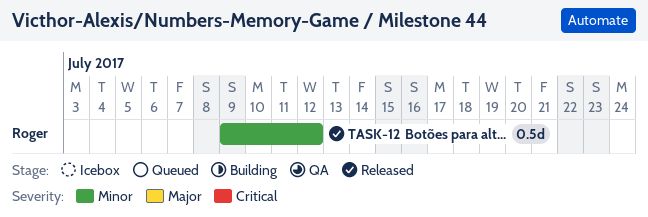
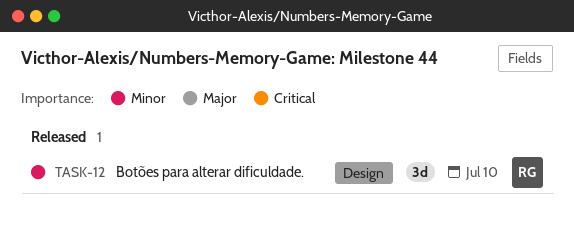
TASK-12, estimate: 0.5d -> 3d
TASK-12, due: Jul 12 -> Jul 10

